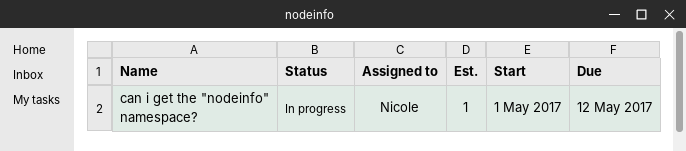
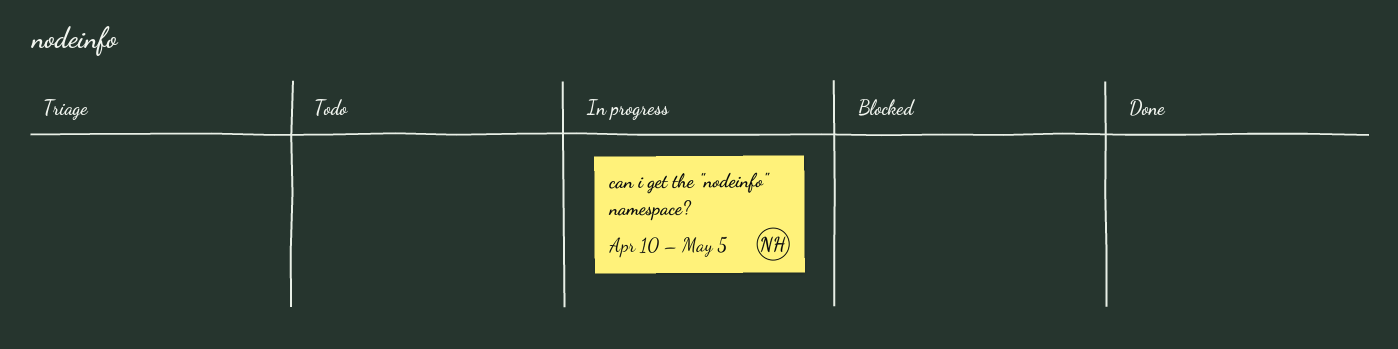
can i get the "nodeinfo" namespace?, start: May 1 -> Apr 10
can i get the "nodeinfo" namespace?, due: May 12 -> May 5

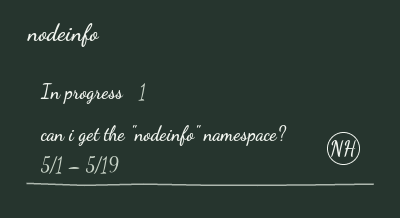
can i get the "nodeinfo" namespace?, start: Apr 10 -> May 1
can i get the "nodeinfo" namespace?, due: May 5 -> May 19

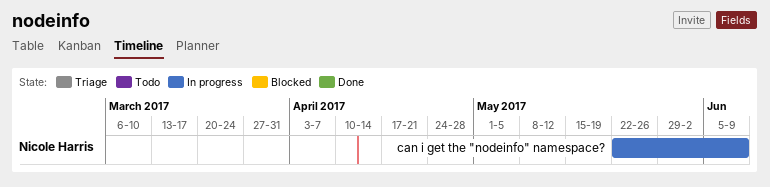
can i get the "nodeinfo" namespace?, start: May 1 -> May 22
can i get the "nodeinfo" namespace?, due: May 19 -> Jun 9

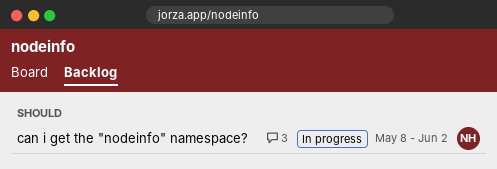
can i get the "nodeinfo" namespace?, start: May 22 -> May 8
can i get the "nodeinfo" namespace?, due: Jun 9 -> Jun 2

